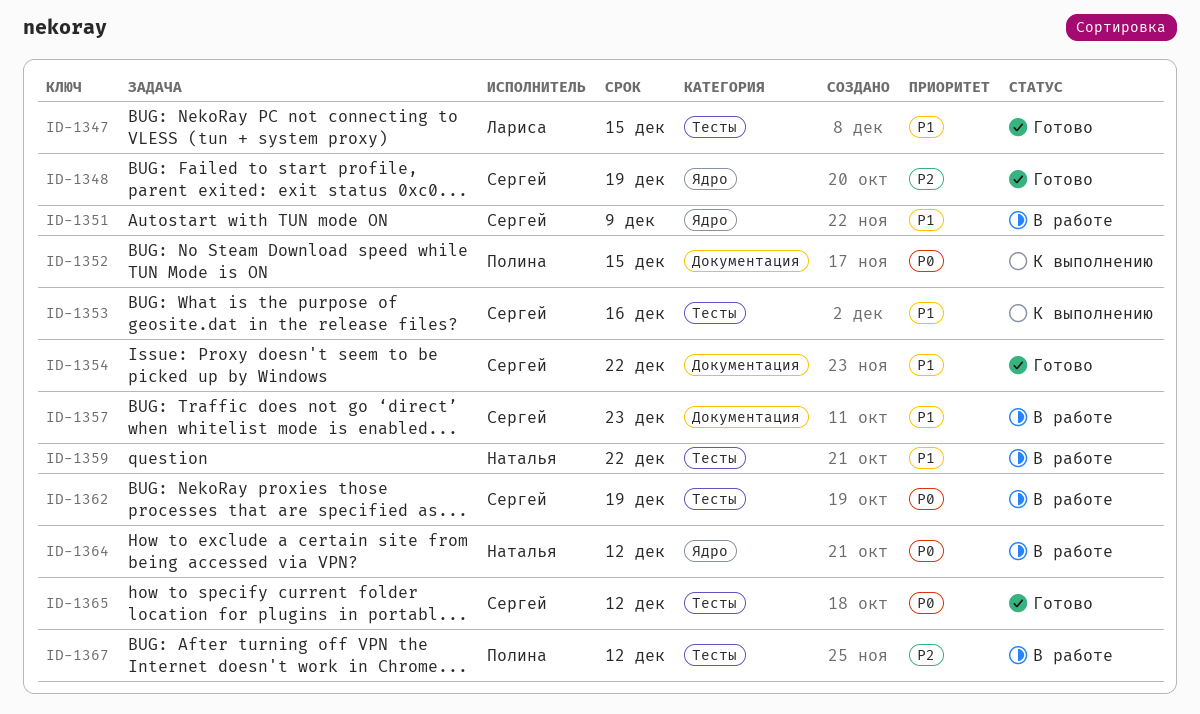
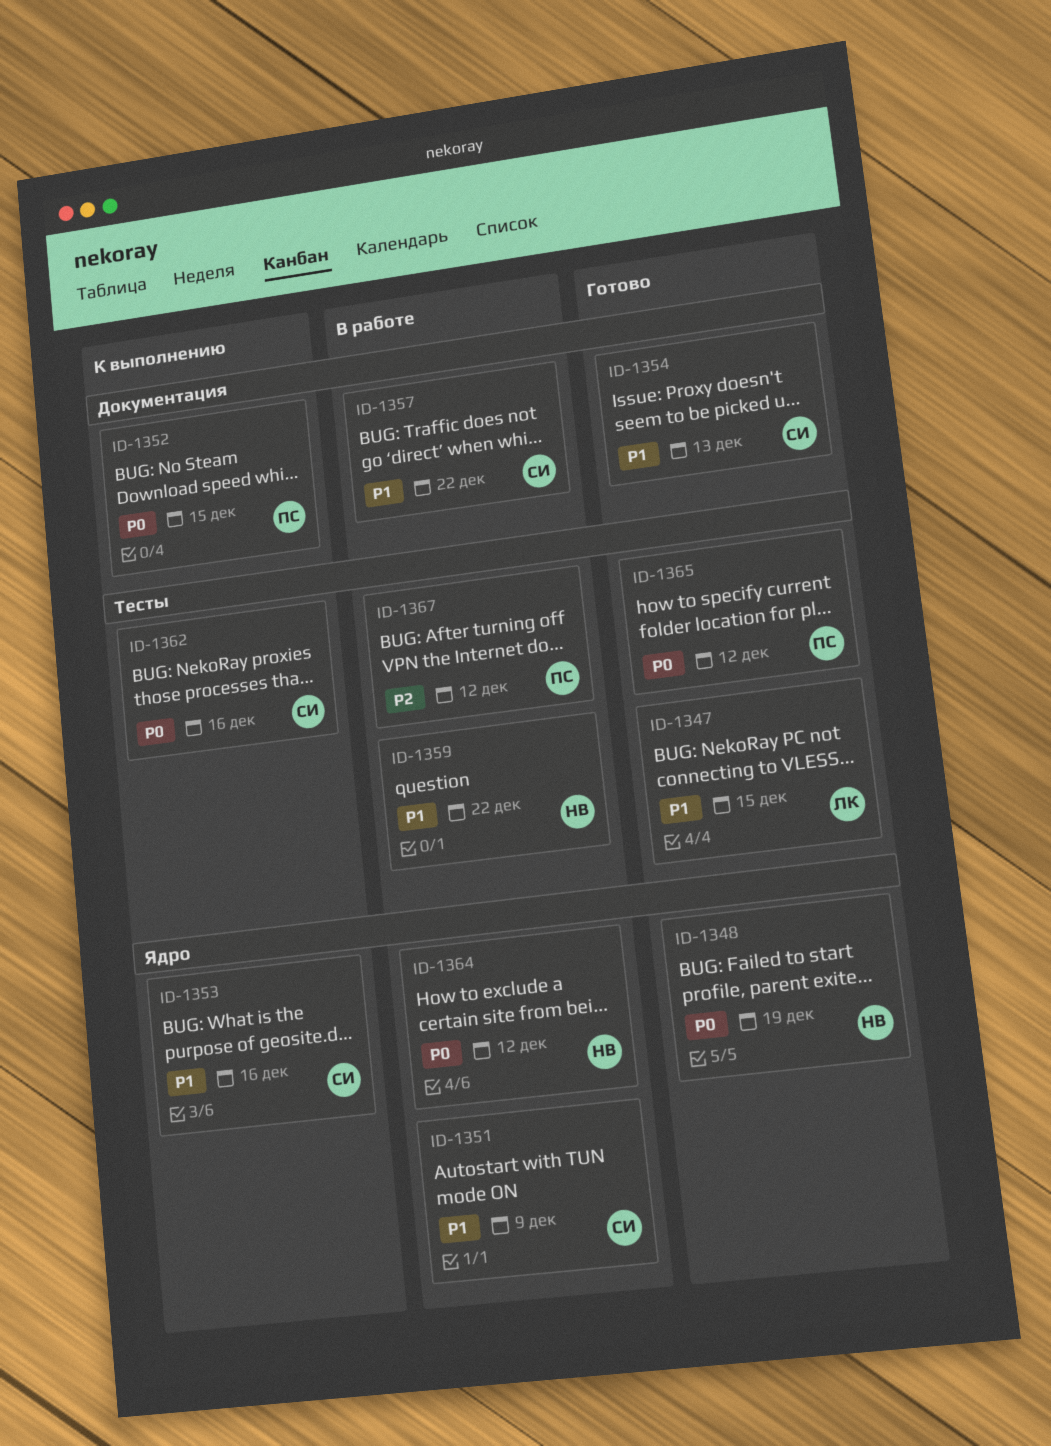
ID-1348, owner: Сергей -> Наталья
ID-1348, priority: P2 -> P0
ID-1353, label: Тесты -> Ядро
ID-1354, due: Dec 22 -> Dec 13
ID-1357, due: Dec 23 -> Dec 22
ID-1362, status: В работе -> К выполнению
ID-1362, due: Dec 19 -> Dec 16
ID-1365, owner: Сергей -> Полина

